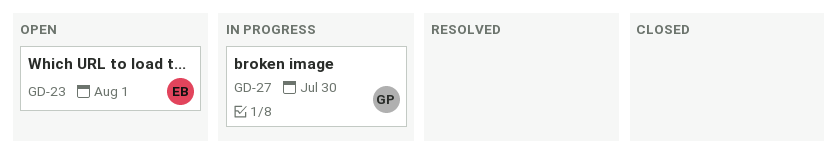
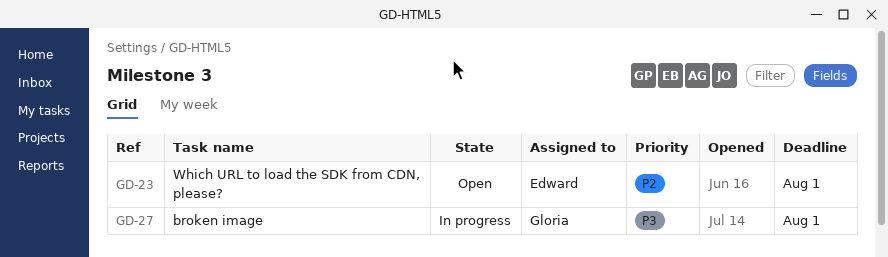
GD-27, due: Jul 30 -> Aug 1

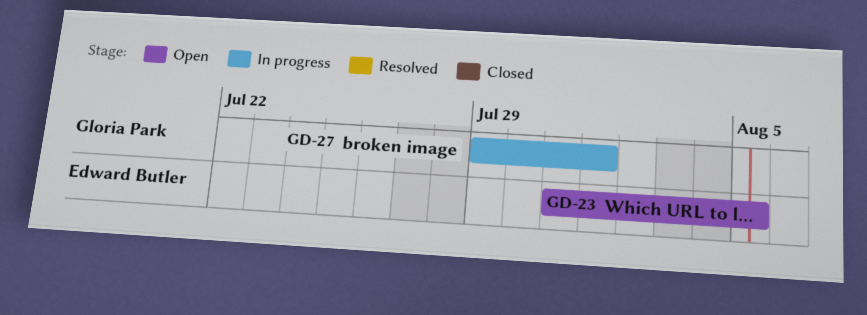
GD-23, due: Aug 1 -> Aug 5

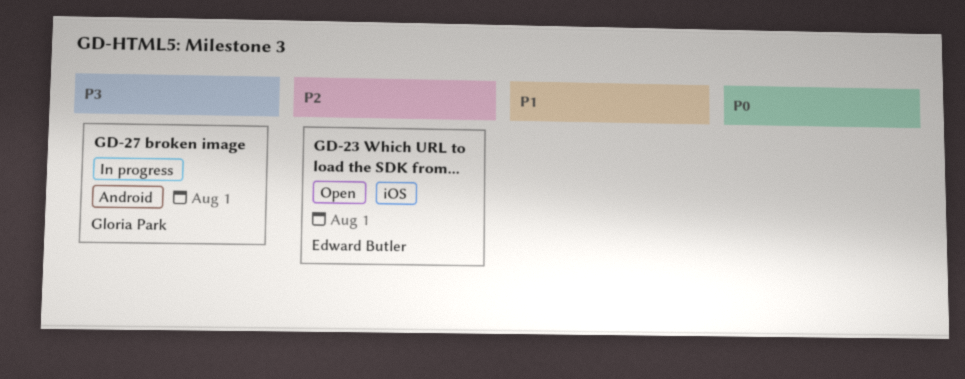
GD-23, due: Aug 5 -> Aug 1

